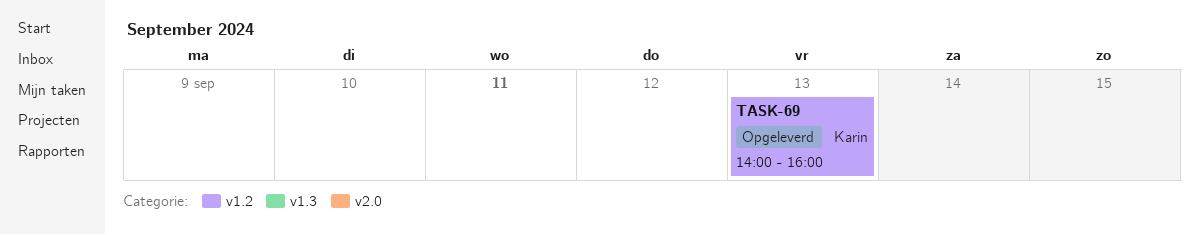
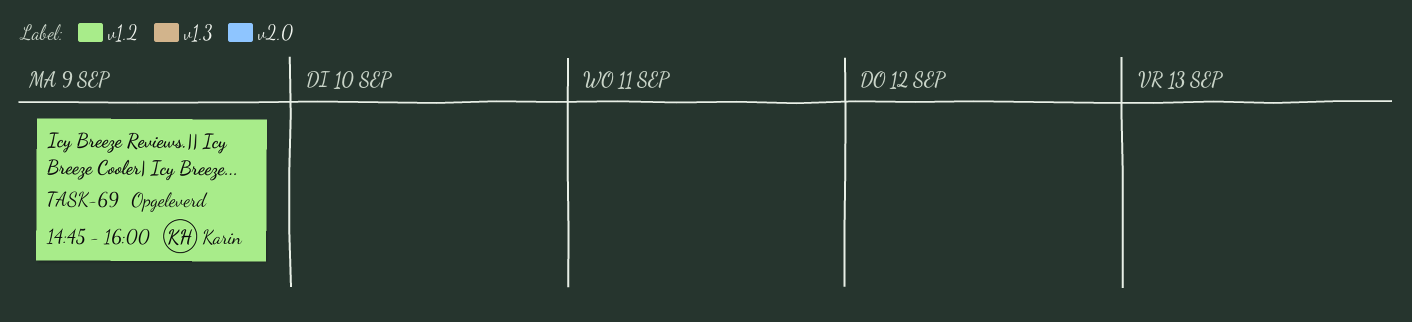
TASK-69, day: Sep 13 -> Sep 9
TASK-69, begins: 14:00 -> 14:45

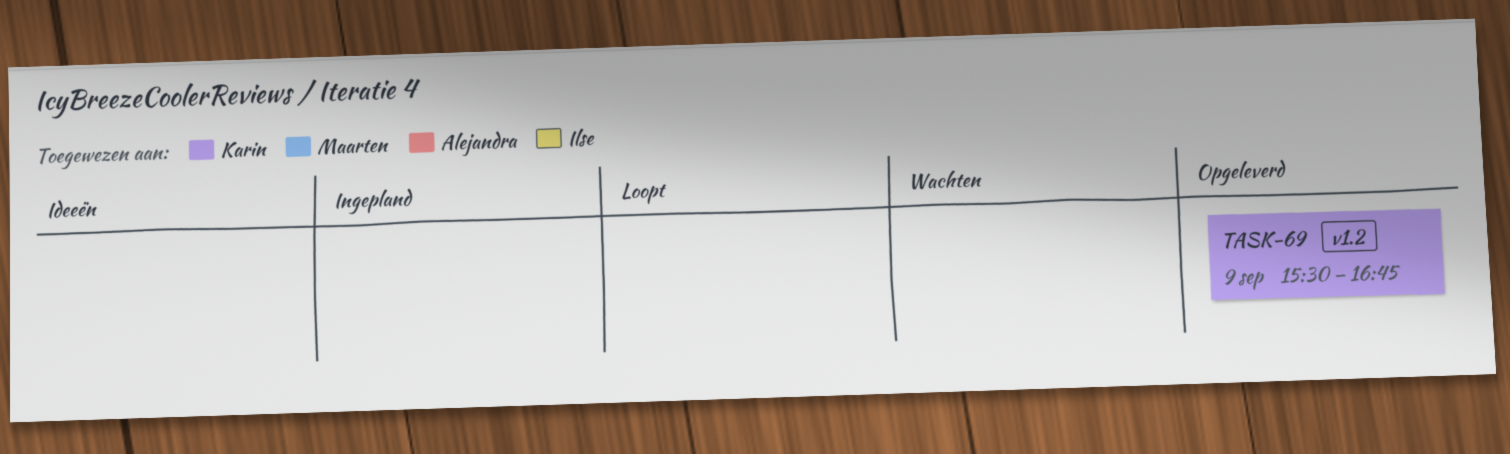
TASK-69, begins: 14:45 -> 15:30
TASK-69, ends: 16:00 -> 16:45

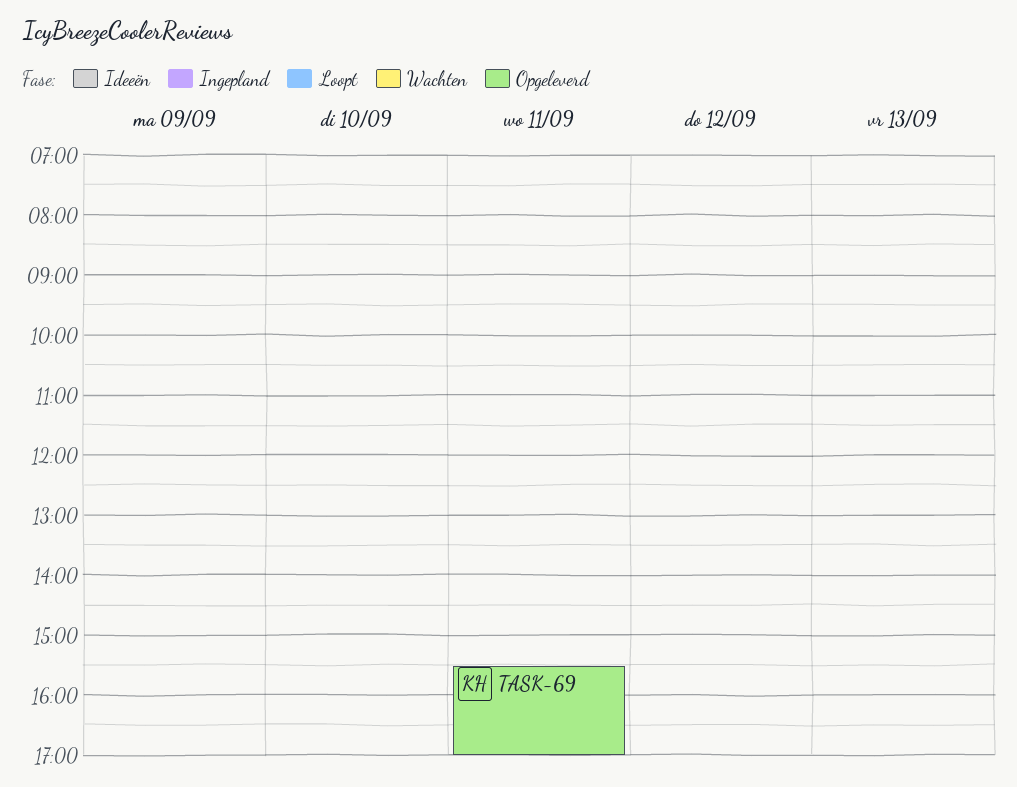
TASK-69, day: Sep 9 -> Sep 11
TASK-69, ends: 16:45 -> 17:00

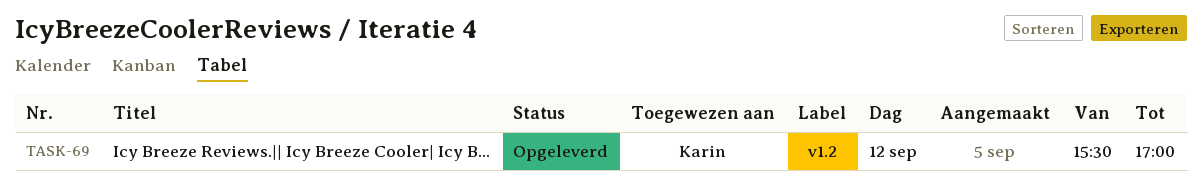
TASK-69, day: Sep 11 -> Sep 12

